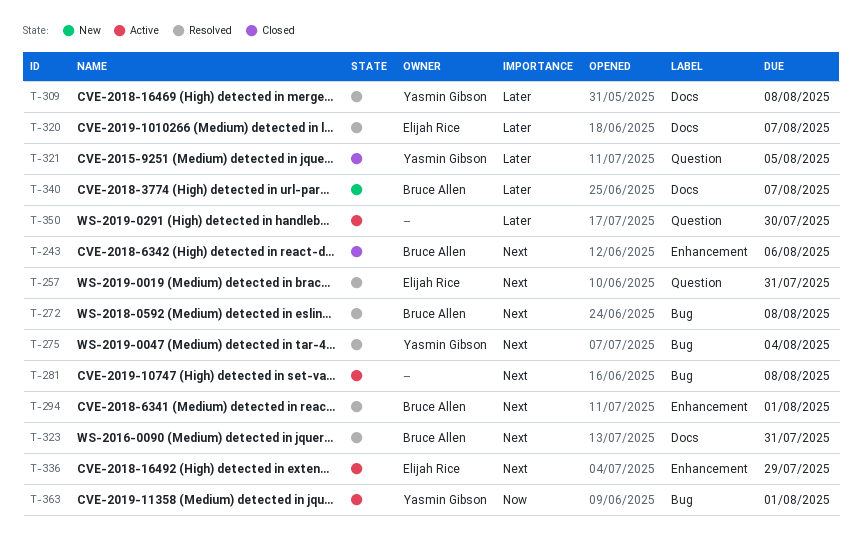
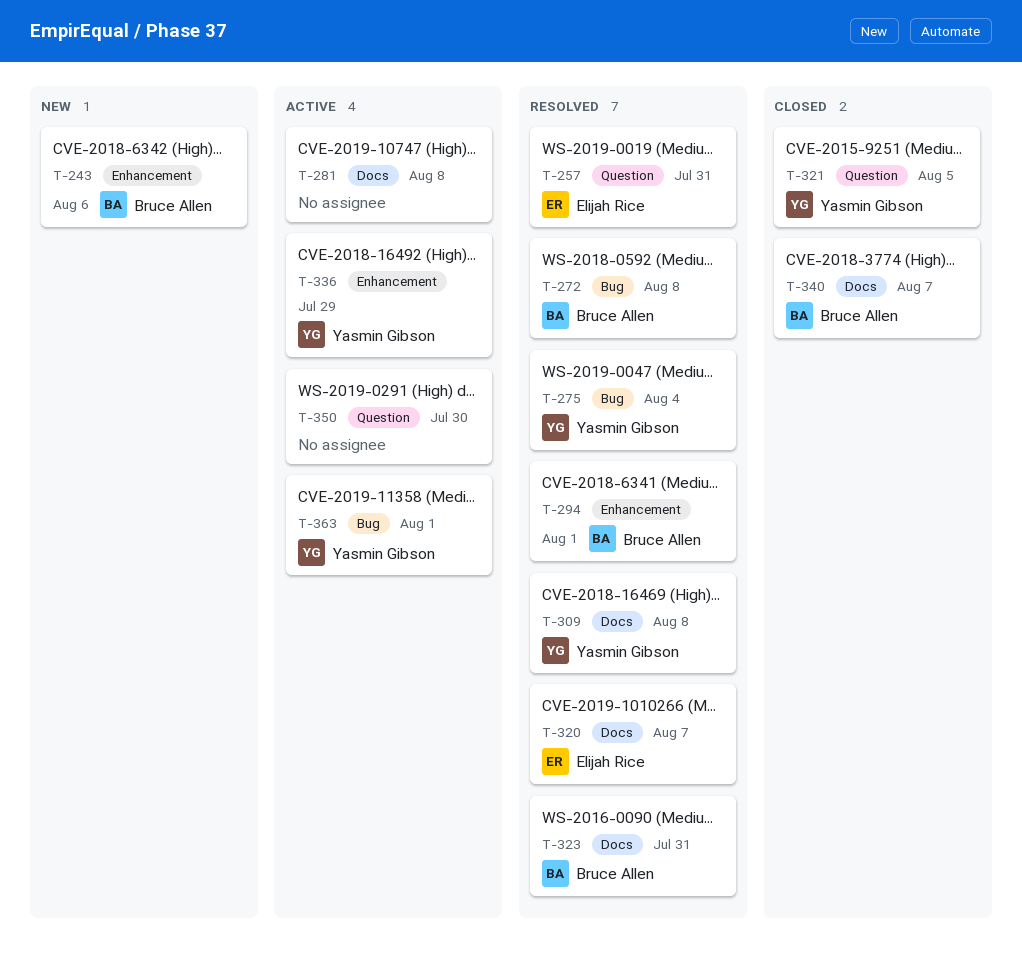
T-243, status: Closed -> New
T-281, label: Bug -> Docs
T-336, owner: Elijah Rice -> Yasmin Gibson
T-340, status: New -> Closed

